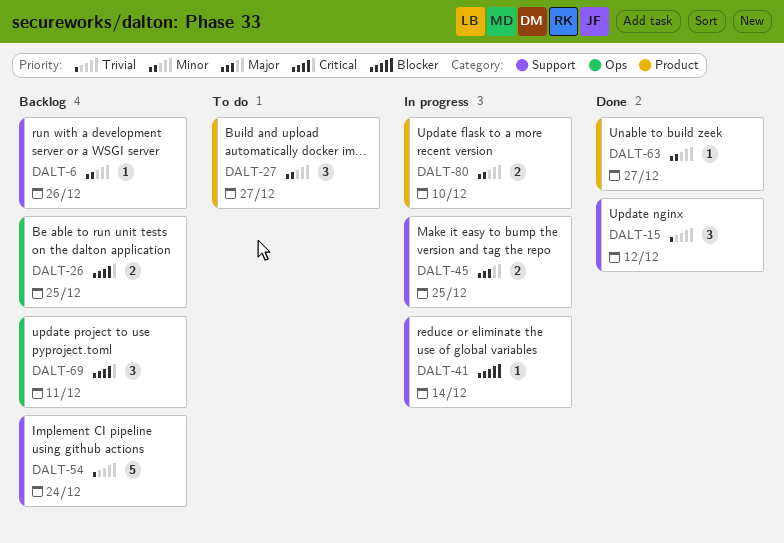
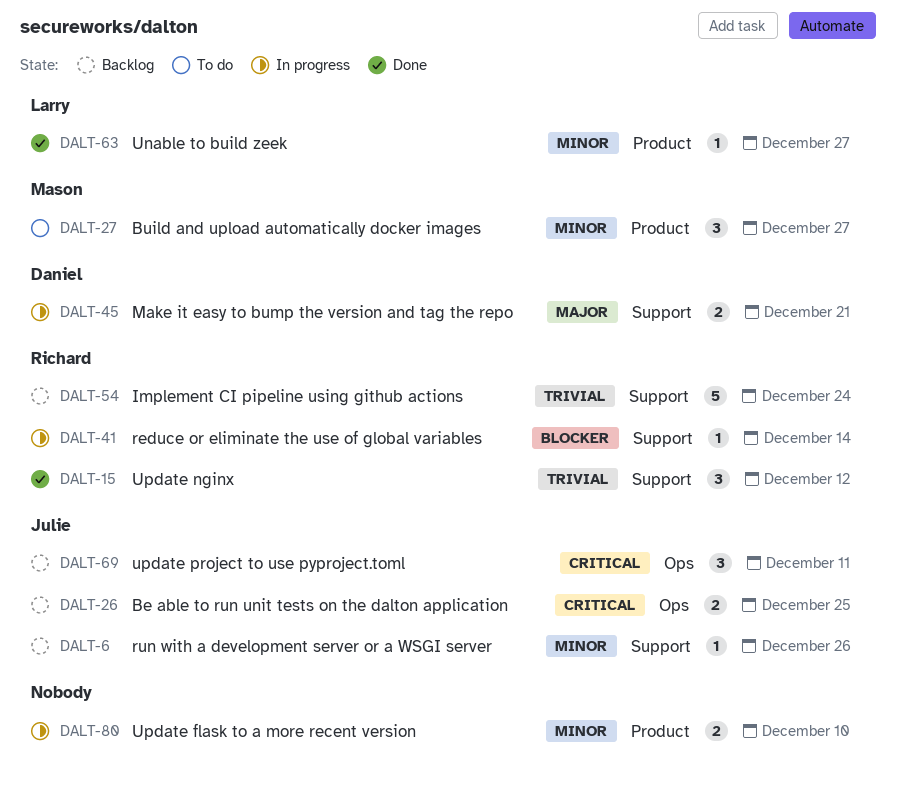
DALT-45, due: Dec 25 -> Dec 21

